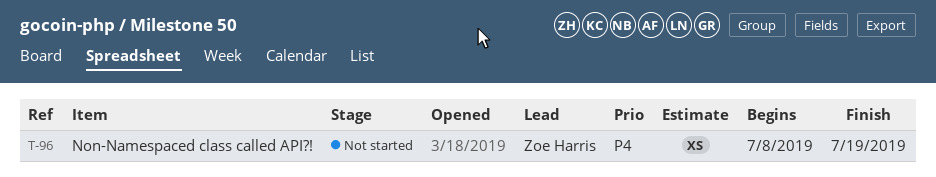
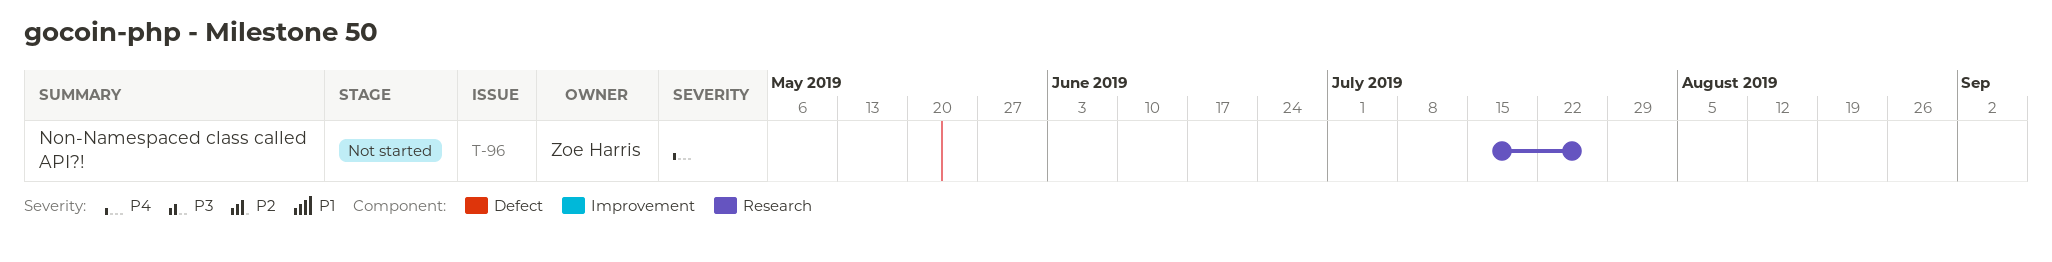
T-96, start: Jul 8 -> Jul 15
T-96, due: Jul 19 -> Jul 26

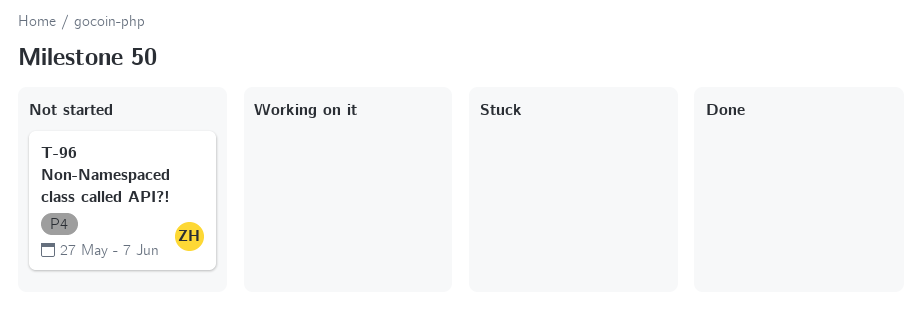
T-96, start: Jul 15 -> May 27
T-96, due: Jul 26 -> Jun 7

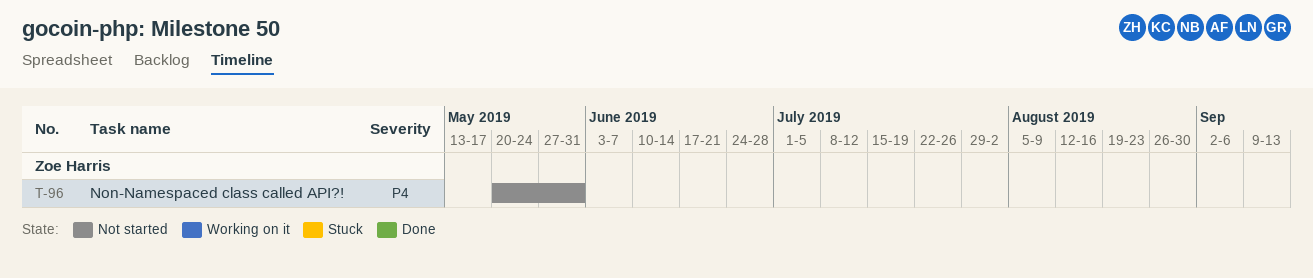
T-96, start: May 27 -> May 20
T-96, due: Jun 7 -> May 31

